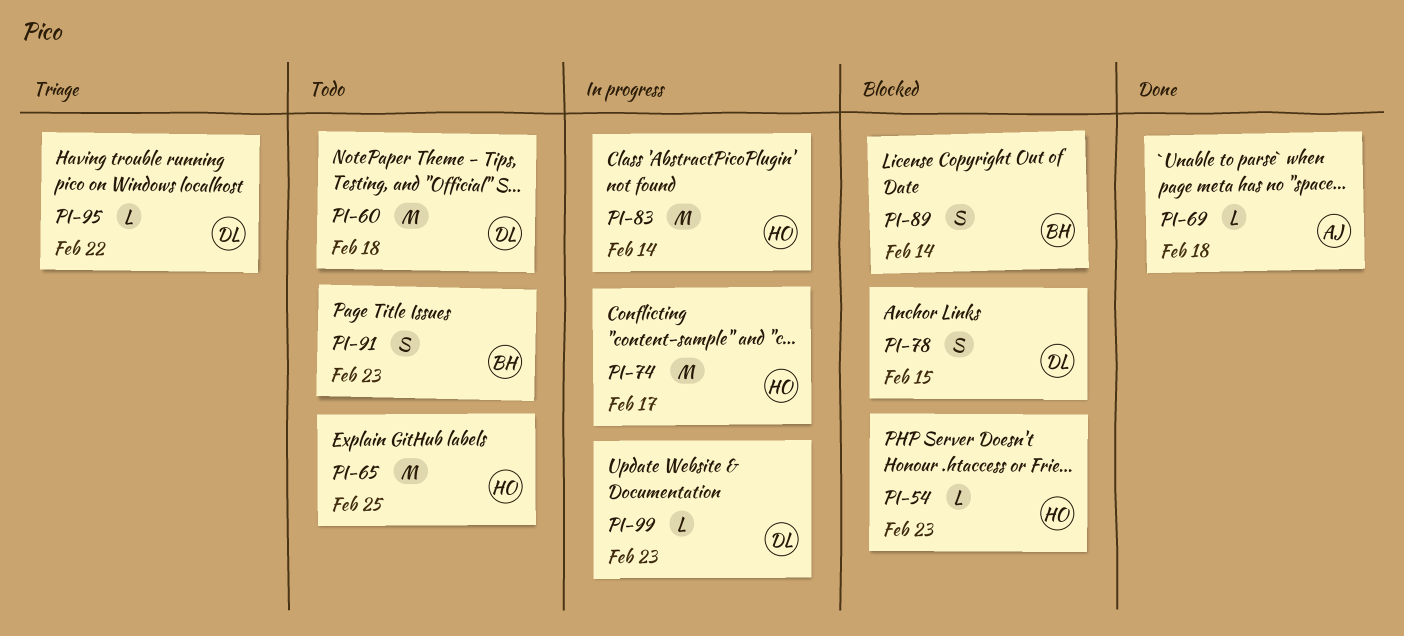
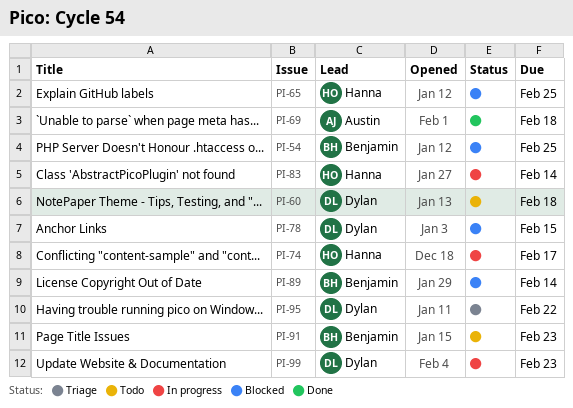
PI-54, owner: Hanna -> Benjamin
PI-54, due: Feb 23 -> Feb 25
PI-65, status: Todo -> Blocked

